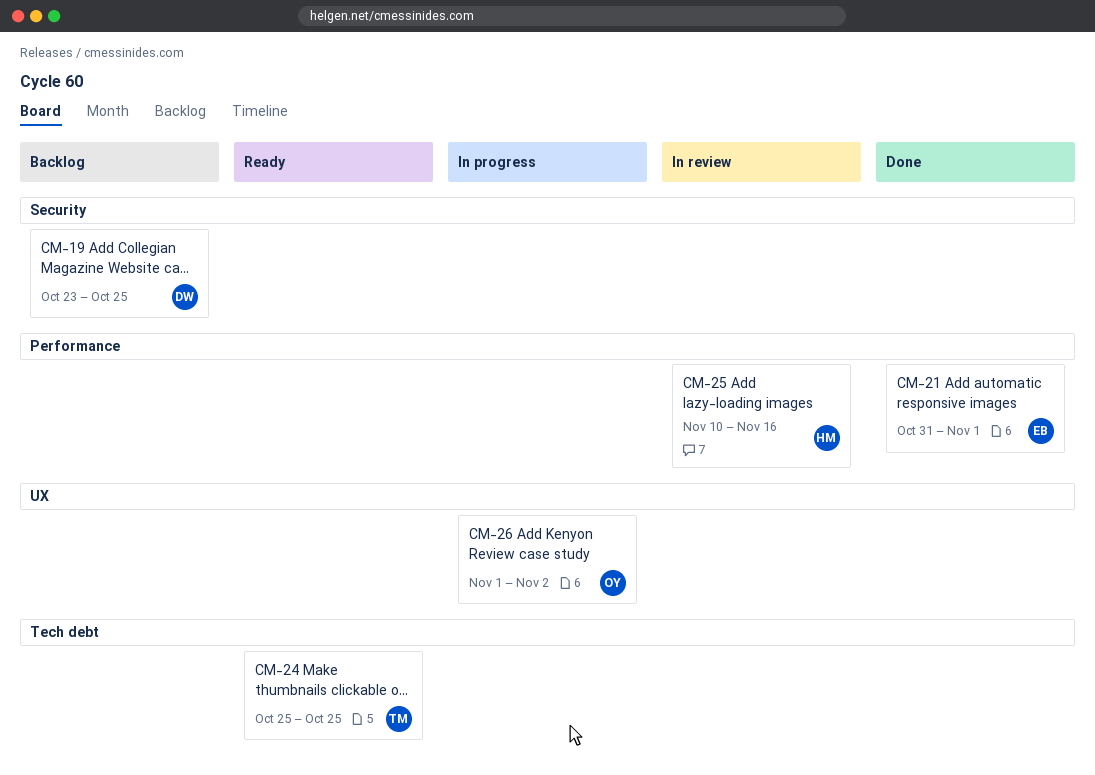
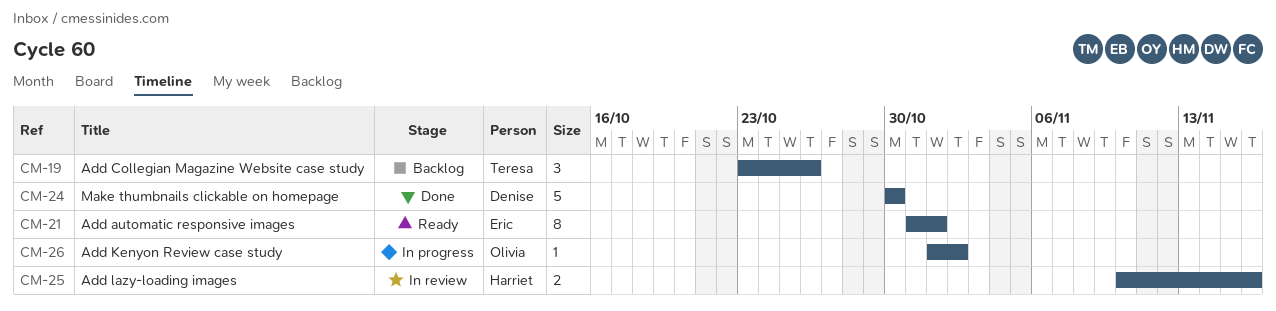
CM-19, owner: Denise -> Teresa
CM-19, due: Oct 25 -> Oct 26
CM-21, status: Done -> Ready
CM-24, status: Ready -> Done
CM-24, owner: Teresa -> Denise
CM-24, start: Oct 25 -> Oct 30
CM-24, due: Oct 25 -> Oct 30

